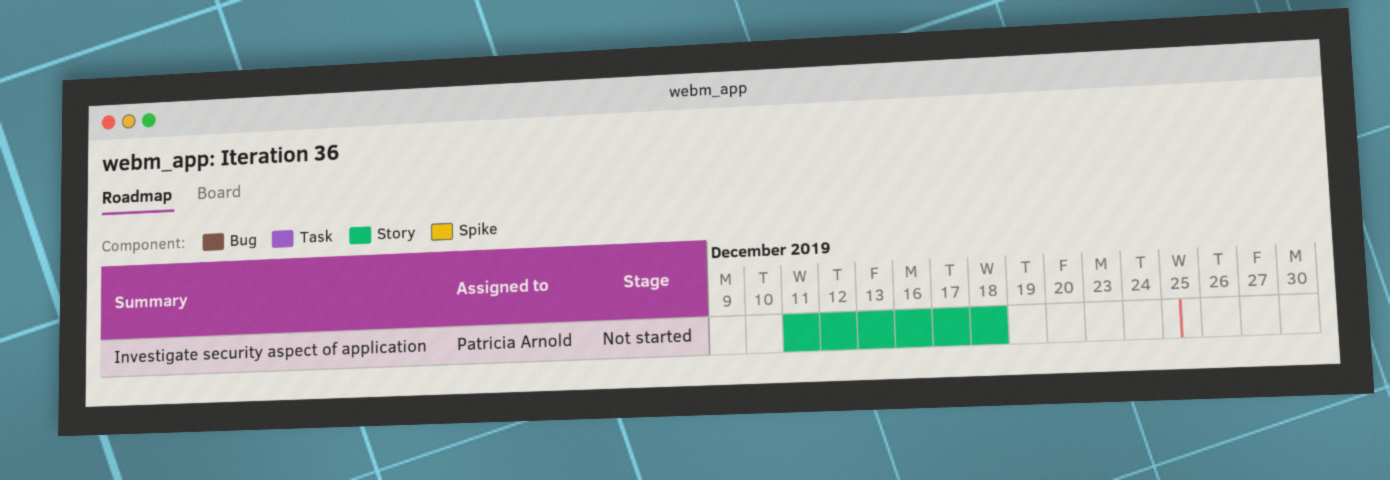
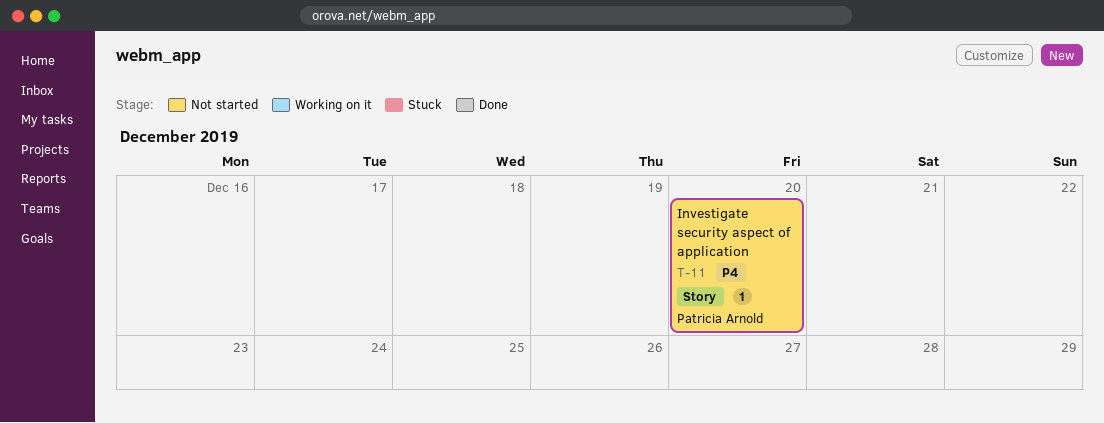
Investigate security aspect of application, due: Dec 18 -> Dec 20

